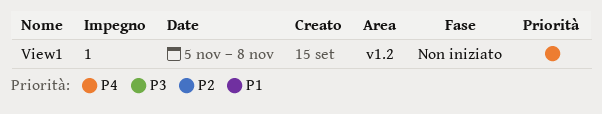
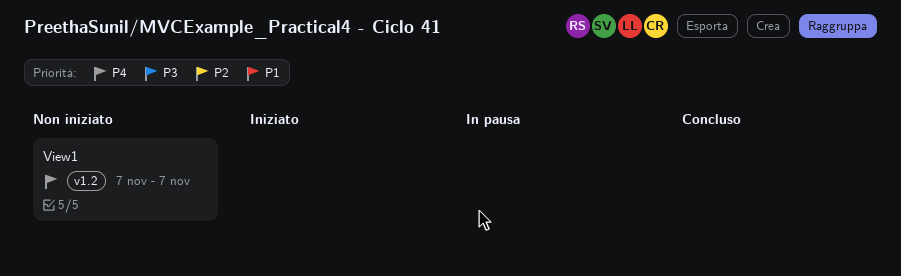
View1, start: Nov 5 -> Nov 7
View1, due: Nov 8 -> Nov 7

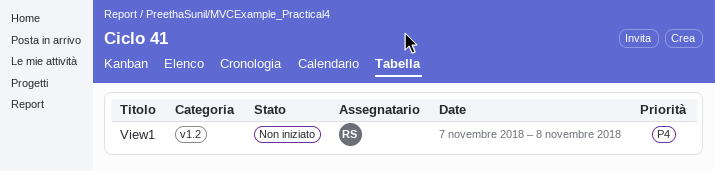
View1, due: Nov 7 -> Nov 8

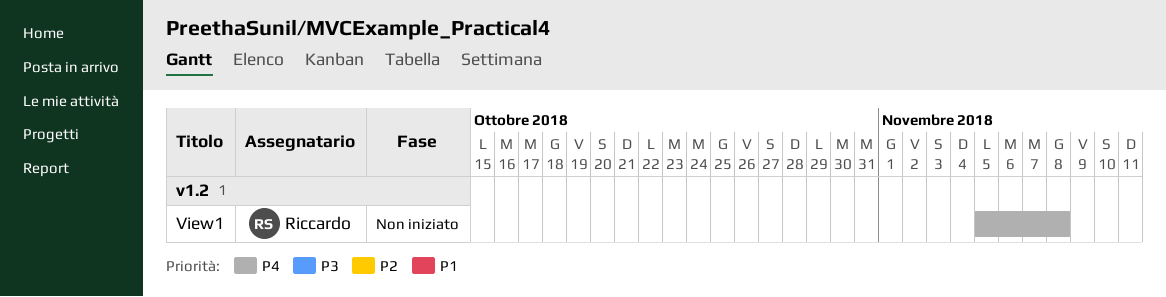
View1, start: Nov 7 -> Nov 5

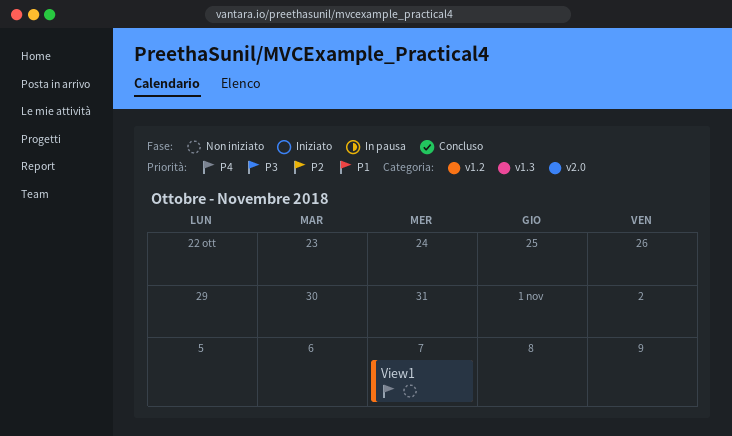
View1, due: Nov 8 -> Nov 7

